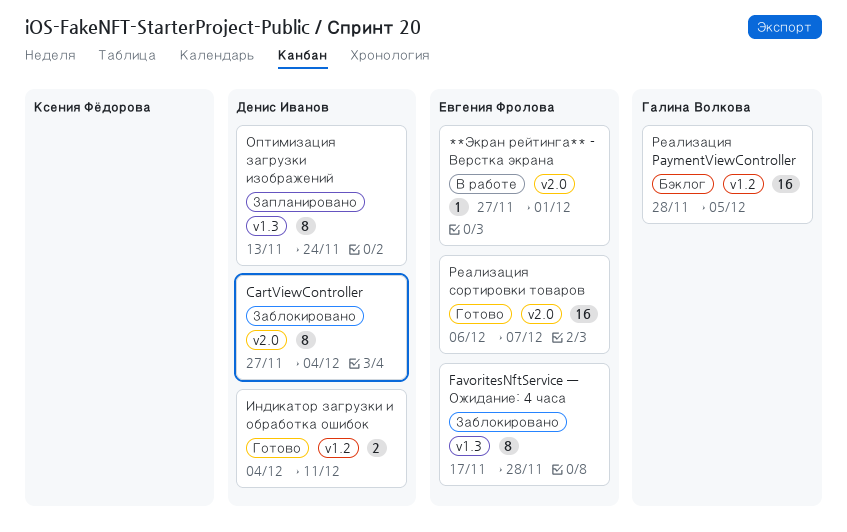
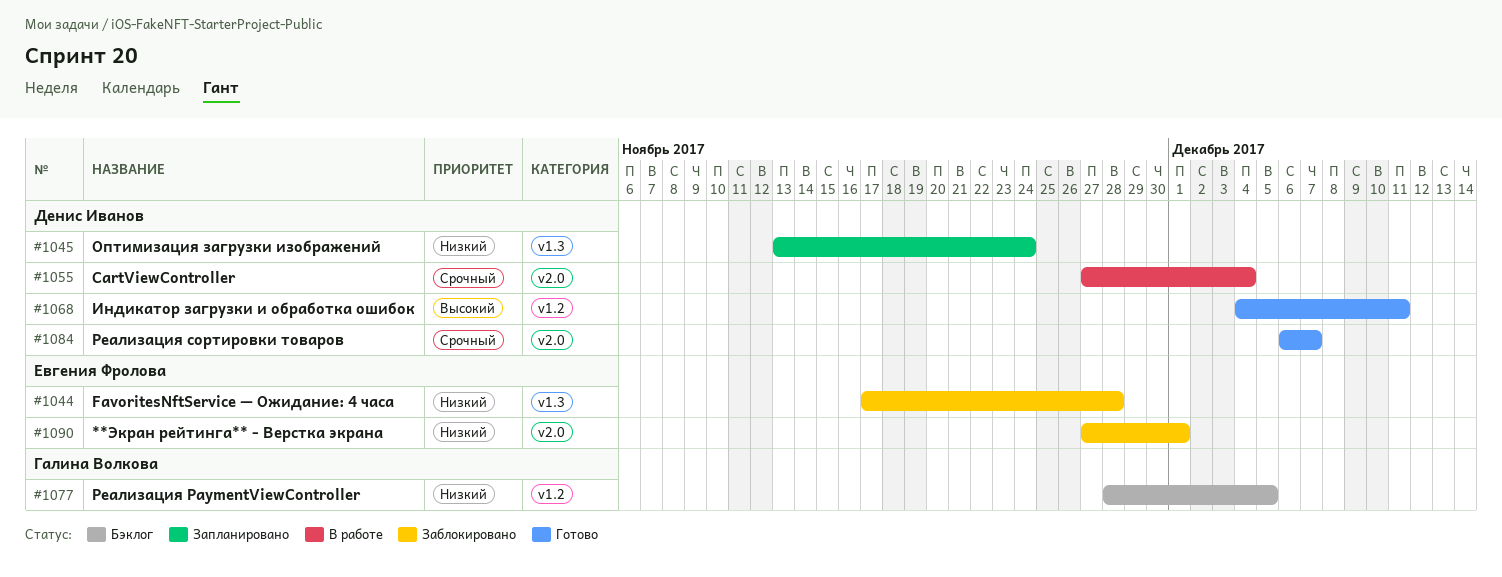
**Экран рейтинга** - Верстка экрана, status: В работе -> Заблокировано
CartViewController, status: Заблокировано -> В работе
Реализация сортировки товаров, owner: Евгения Фролова -> Денис Иванов

